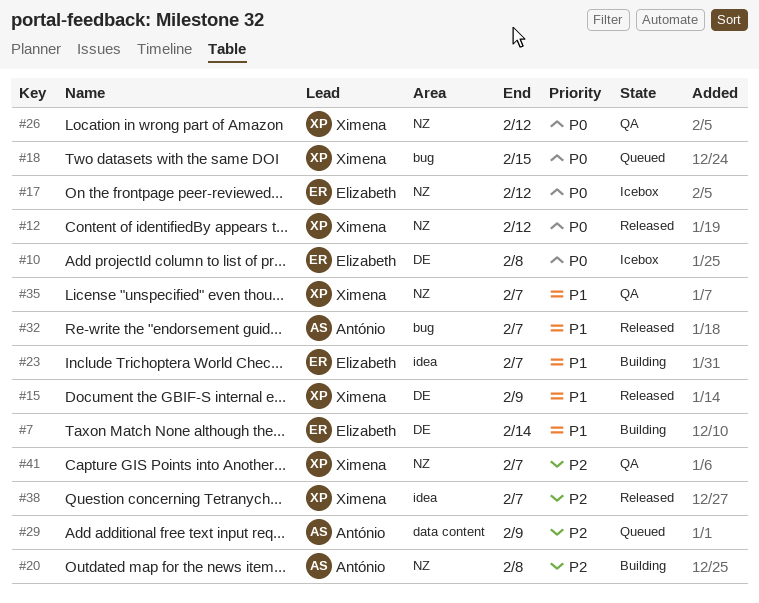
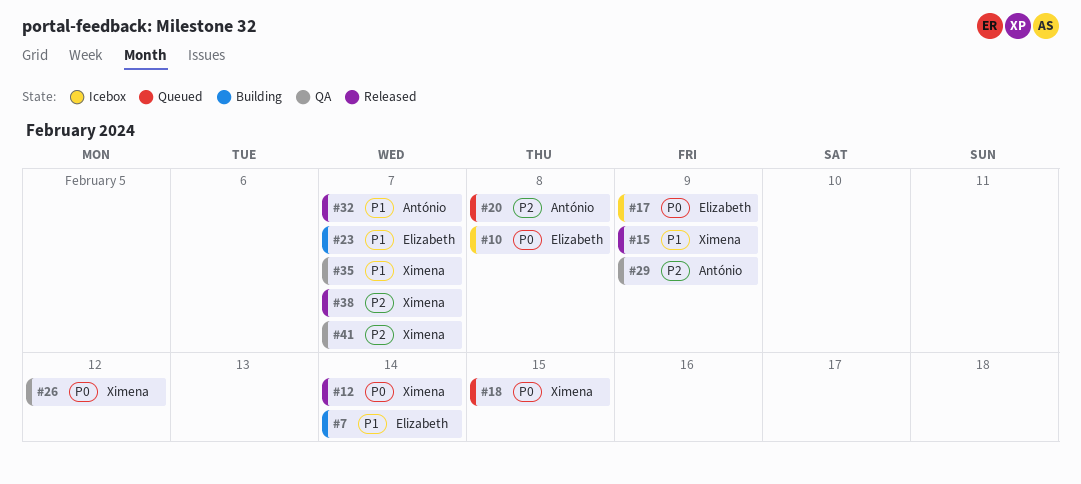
#12, due: Feb 12 -> Feb 14
#17, due: Feb 12 -> Feb 9
#20, status: Building -> Queued
#29, status: Queued -> QA

